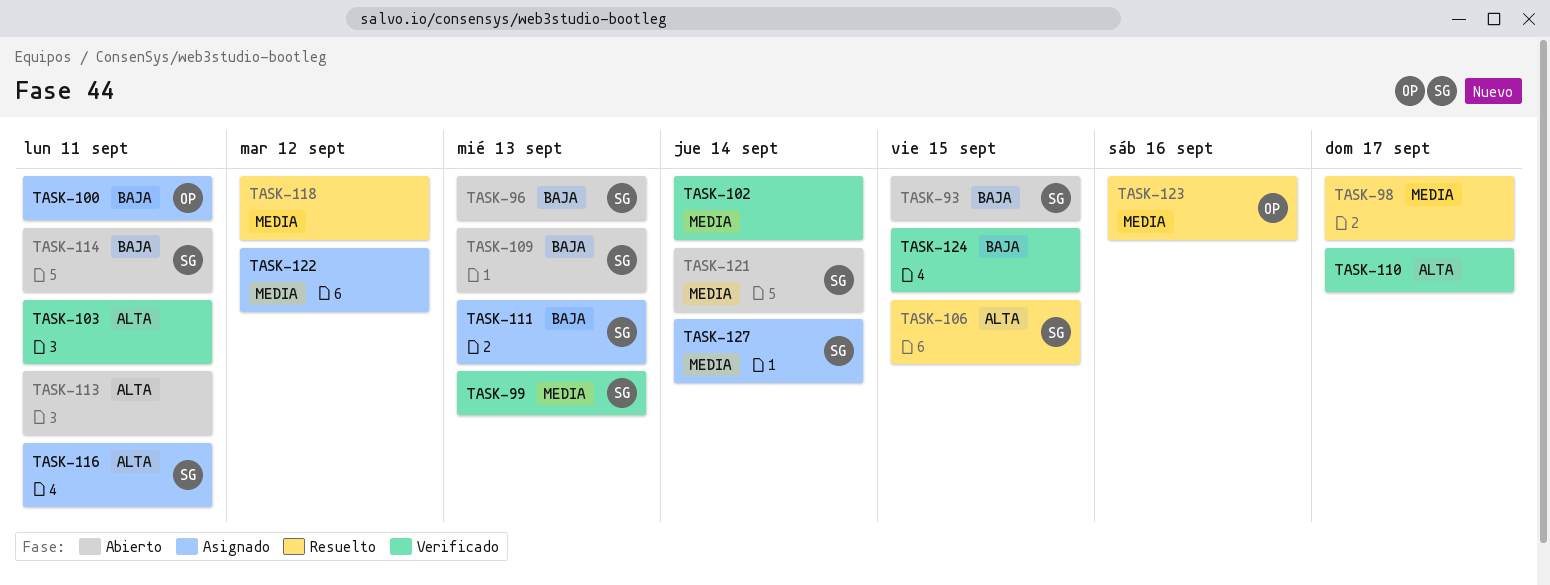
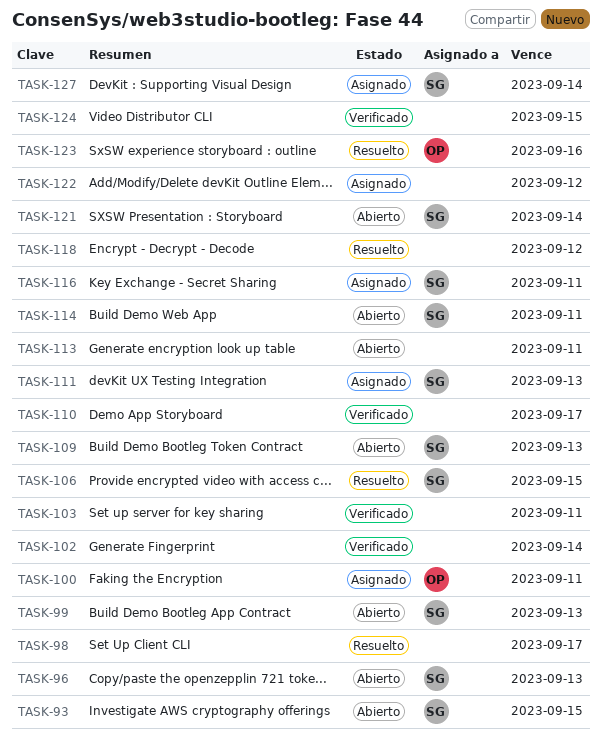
TASK-99, status: Verificado -> Abierto

